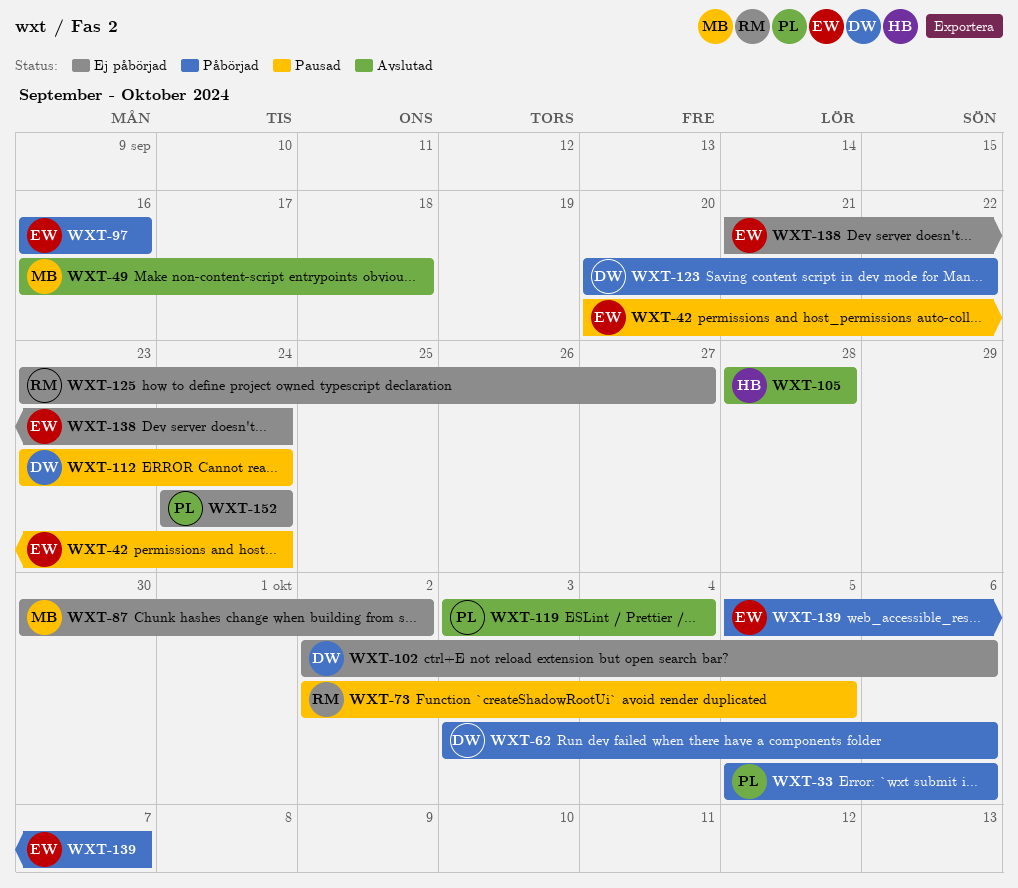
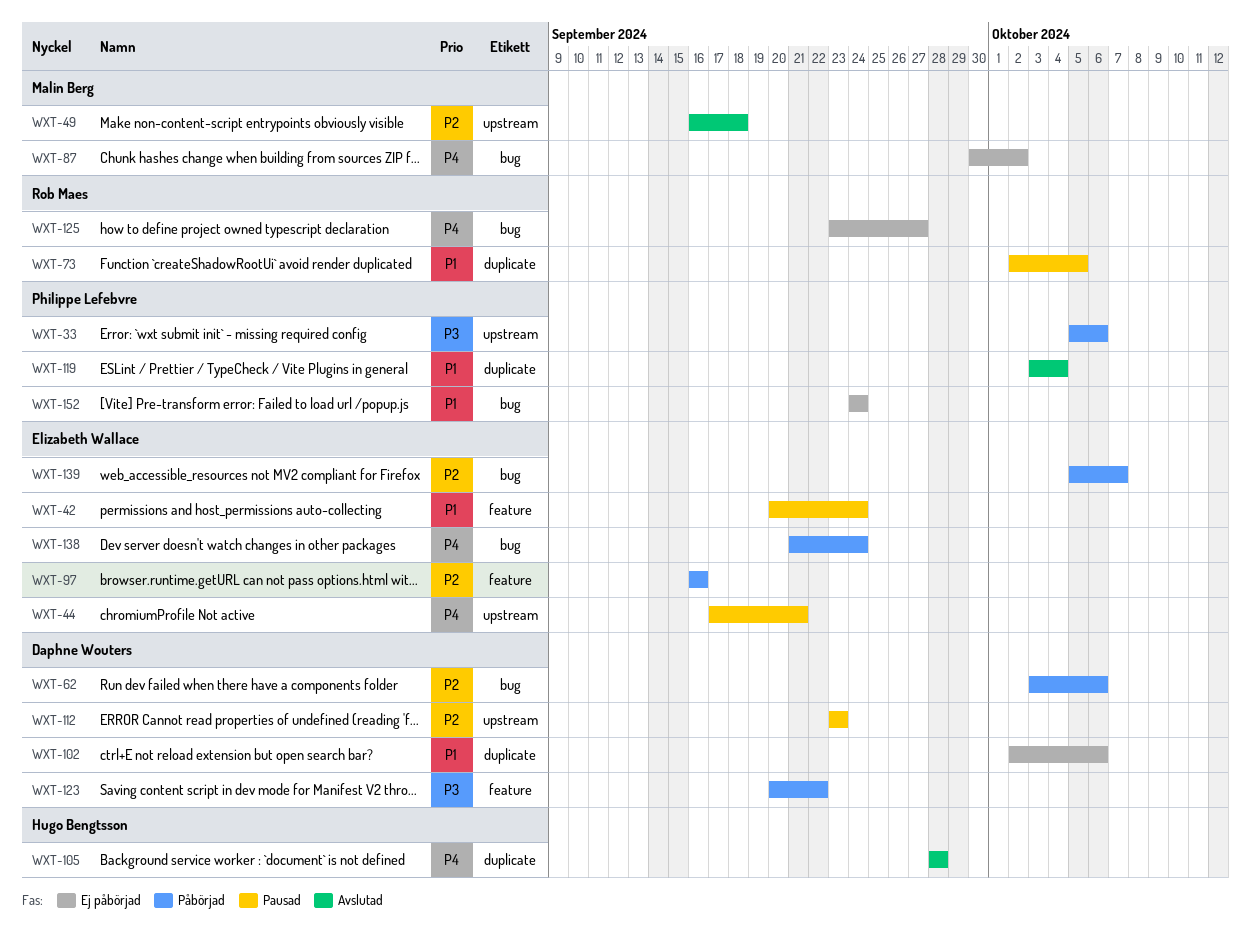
WXT-44: none -> present
WXT-112, due: Sep 24 -> Sep 23
WXT-138, status: Ej påbörjad -> Påbörjad

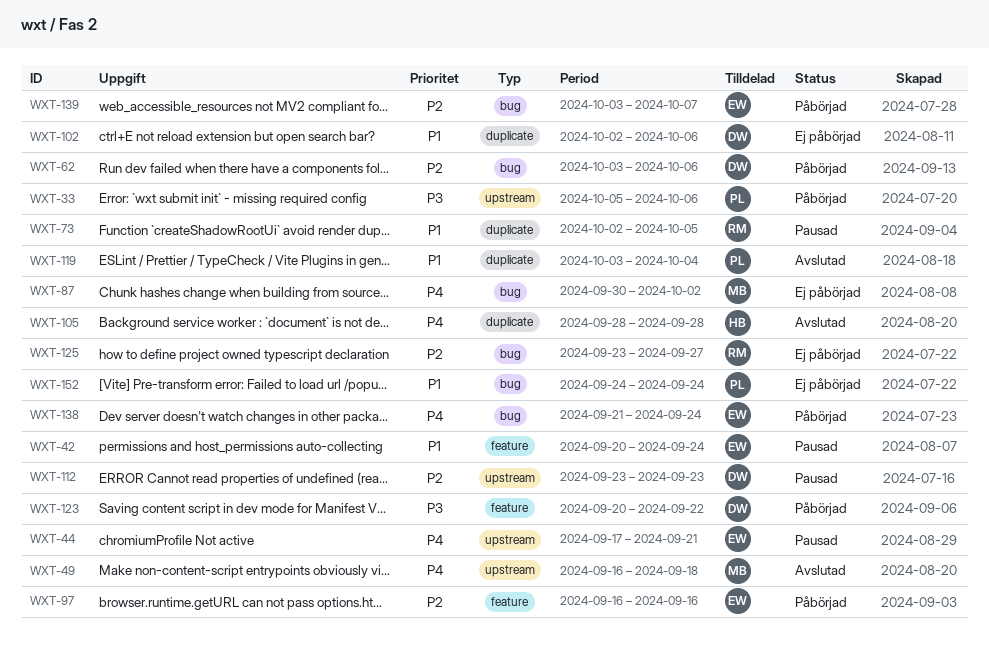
WXT-49, priority: P2 -> P4
WXT-125, priority: P4 -> P2
WXT-139, start: Oct 5 -> Oct 3

